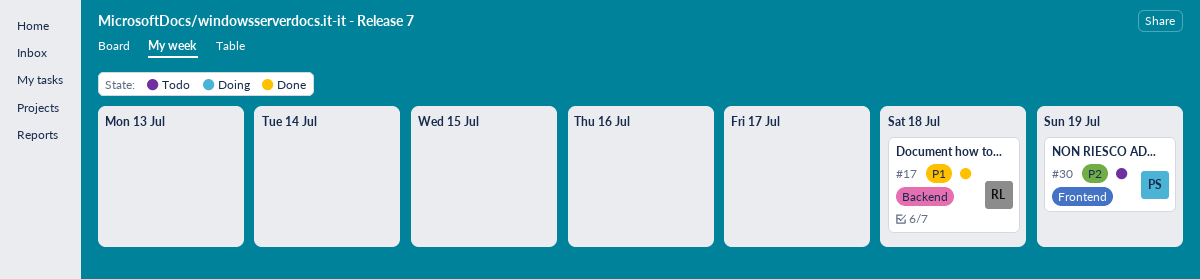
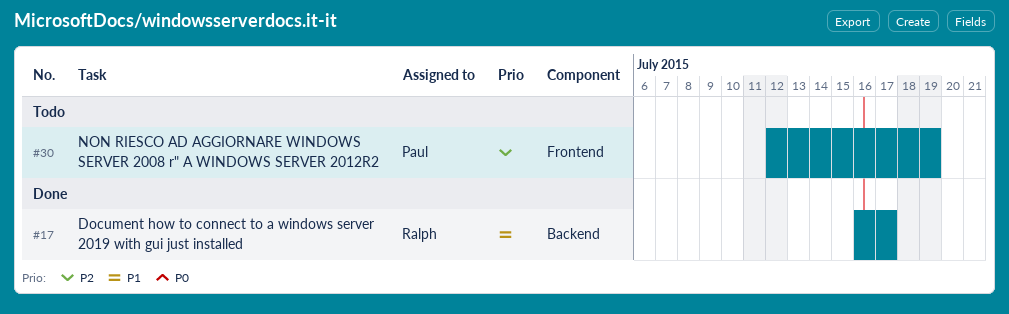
#17, due: Jul 18 -> Jul 17

